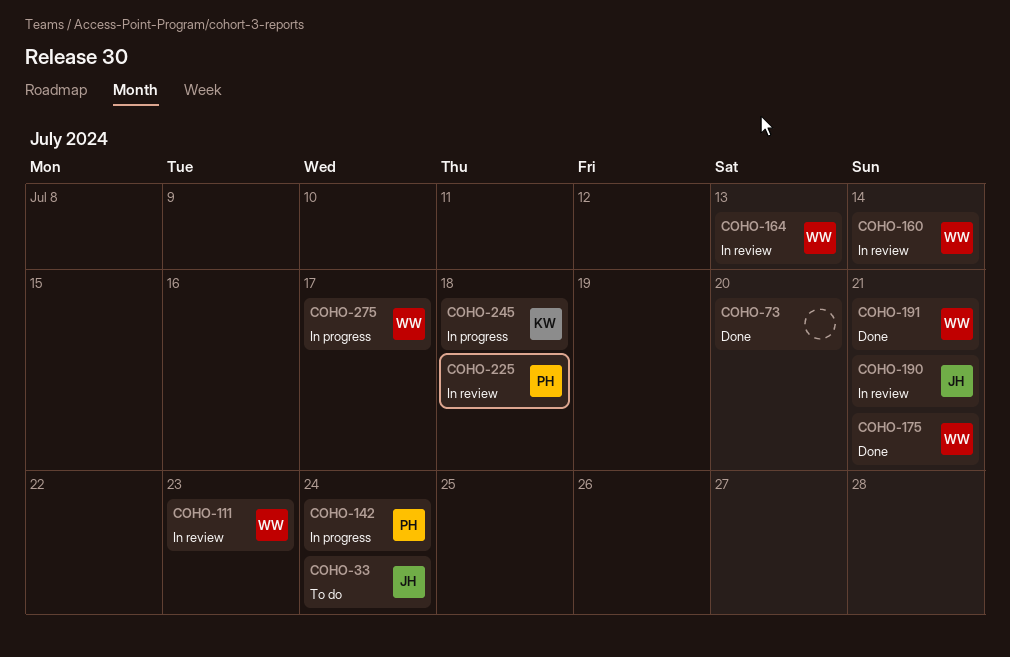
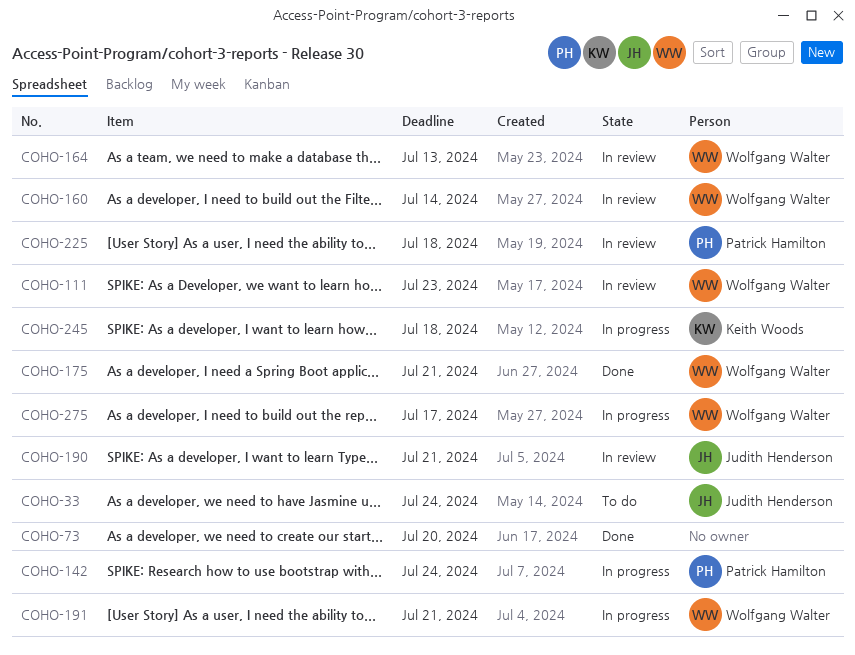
COHO-191, status: Done -> In progress

